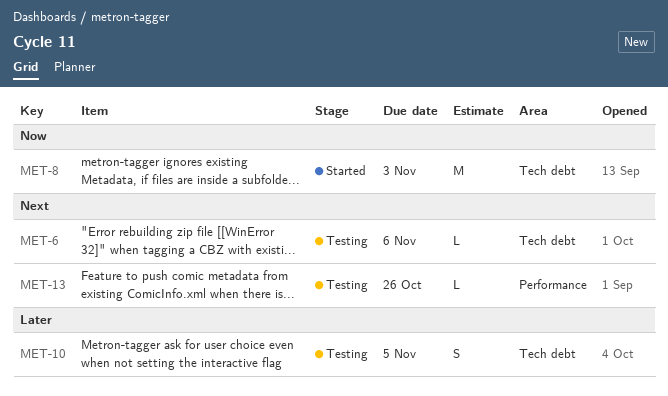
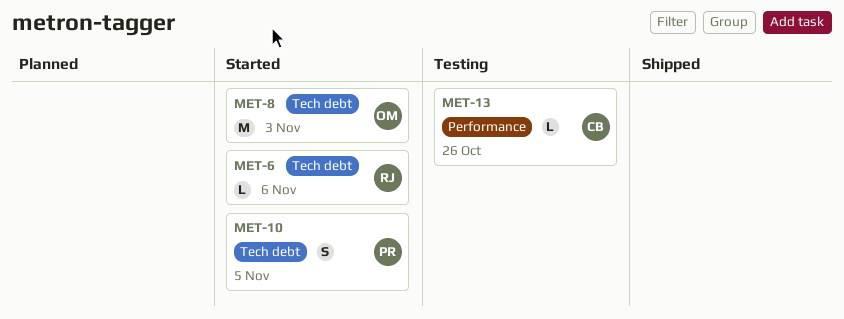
MET-6, status: Testing -> Started
MET-10, status: Testing -> Started

